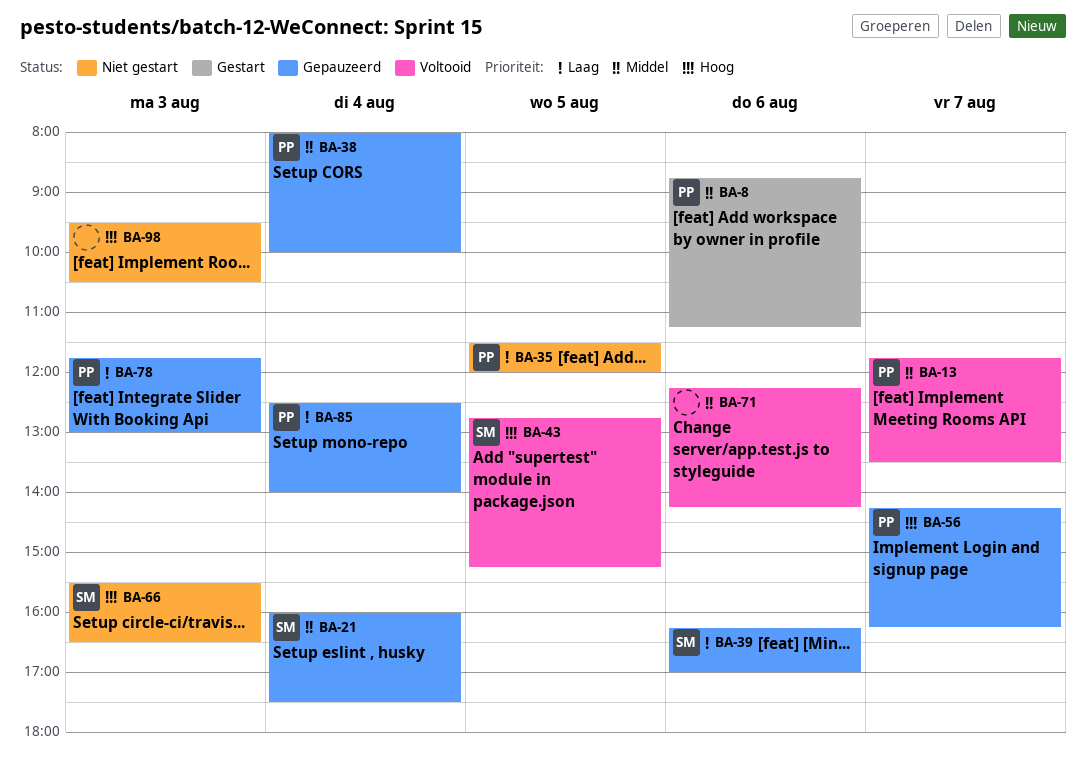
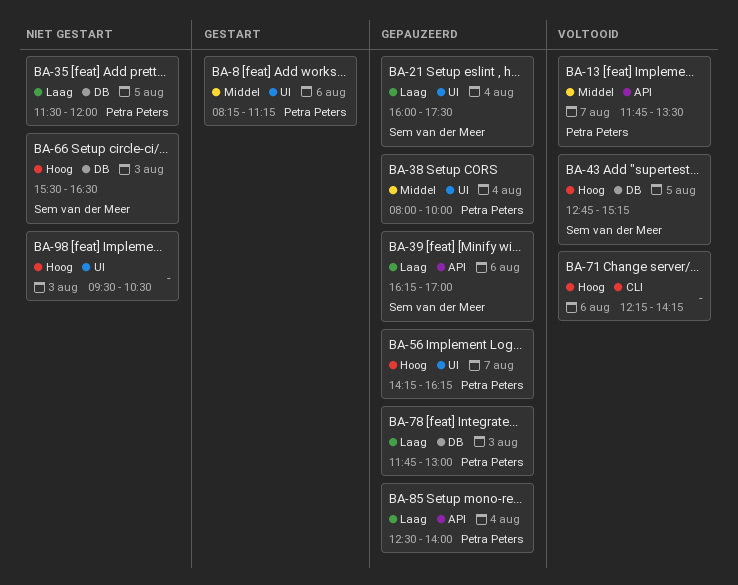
BA-8, begins: 08:45 -> 08:15
BA-21, priority: Middel -> Laag
BA-71, priority: Middel -> Hoog

